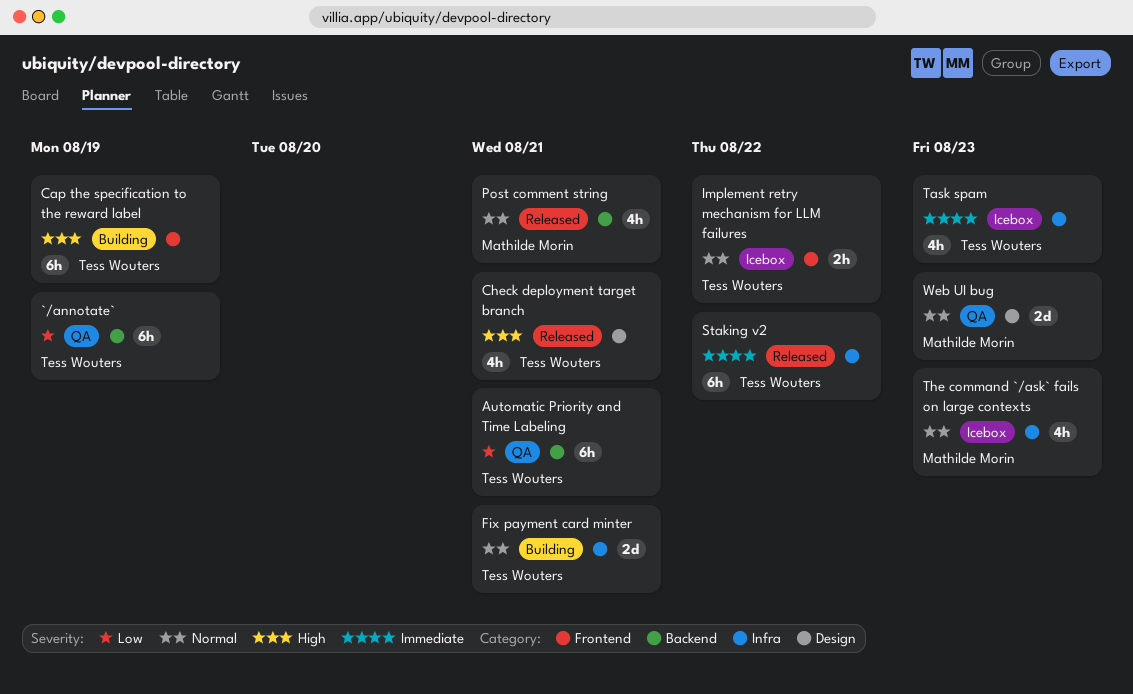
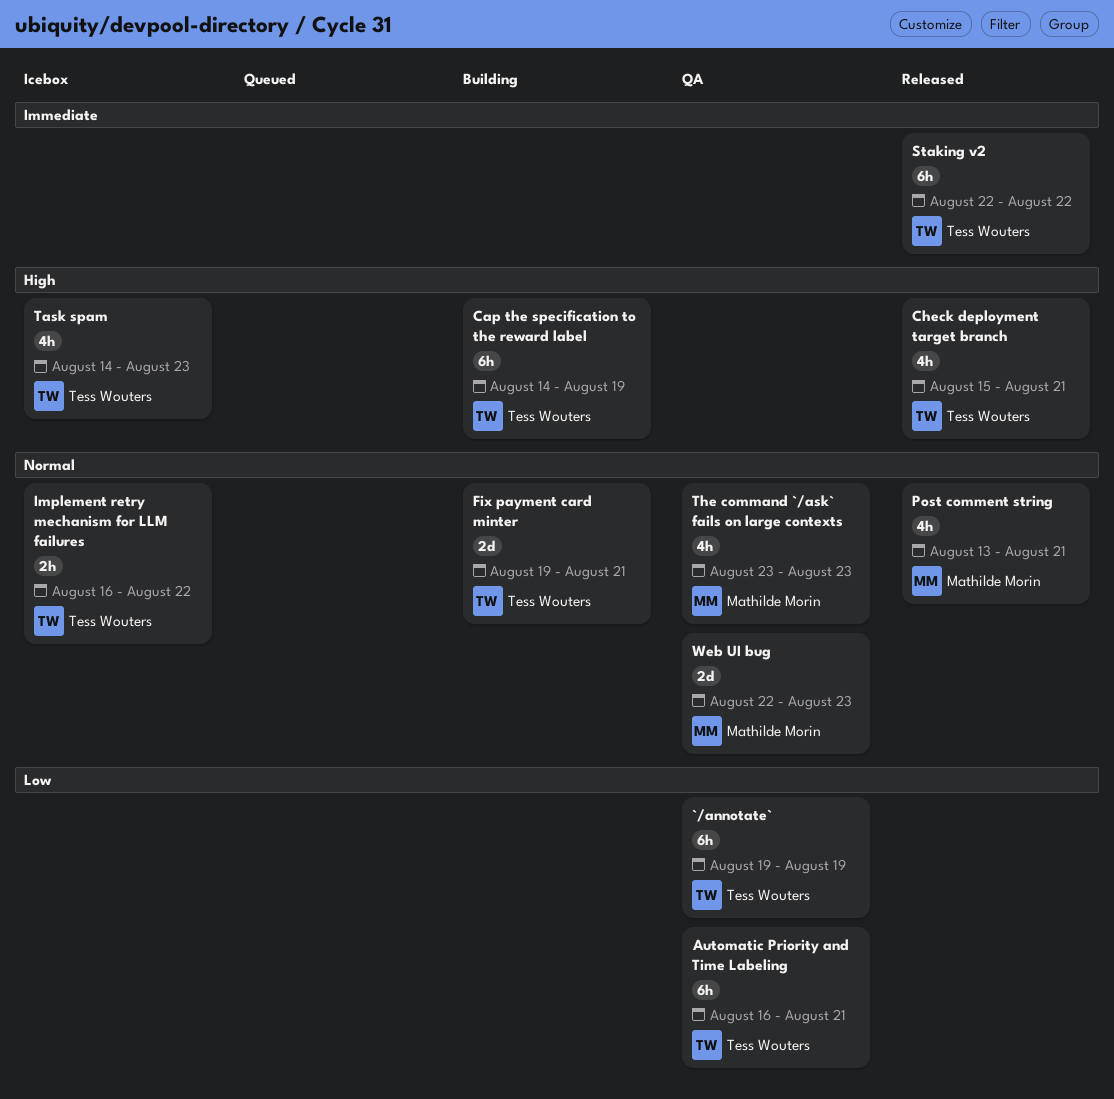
Task spam, priority: Immediate -> High
The command `/ask` fails on large contexts, status: Icebox -> QA

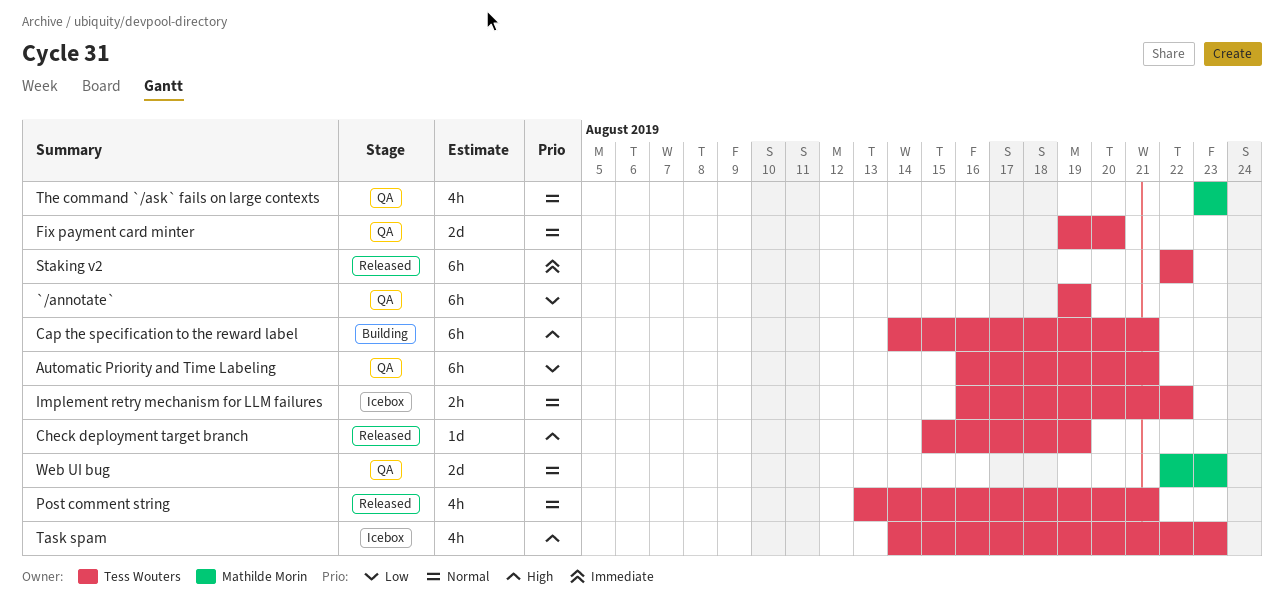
Cap the specification to the reward label, due: Aug 19 -> Aug 21
Check deployment target branch, estimate: 4h -> 1d
Check deployment target branch, due: Aug 21 -> Aug 19
Fix payment card minter, status: Building -> QA
Fix payment card minter, due: Aug 21 -> Aug 20
Post comment string, owner: Mathilde Morin -> Tess Wouters

